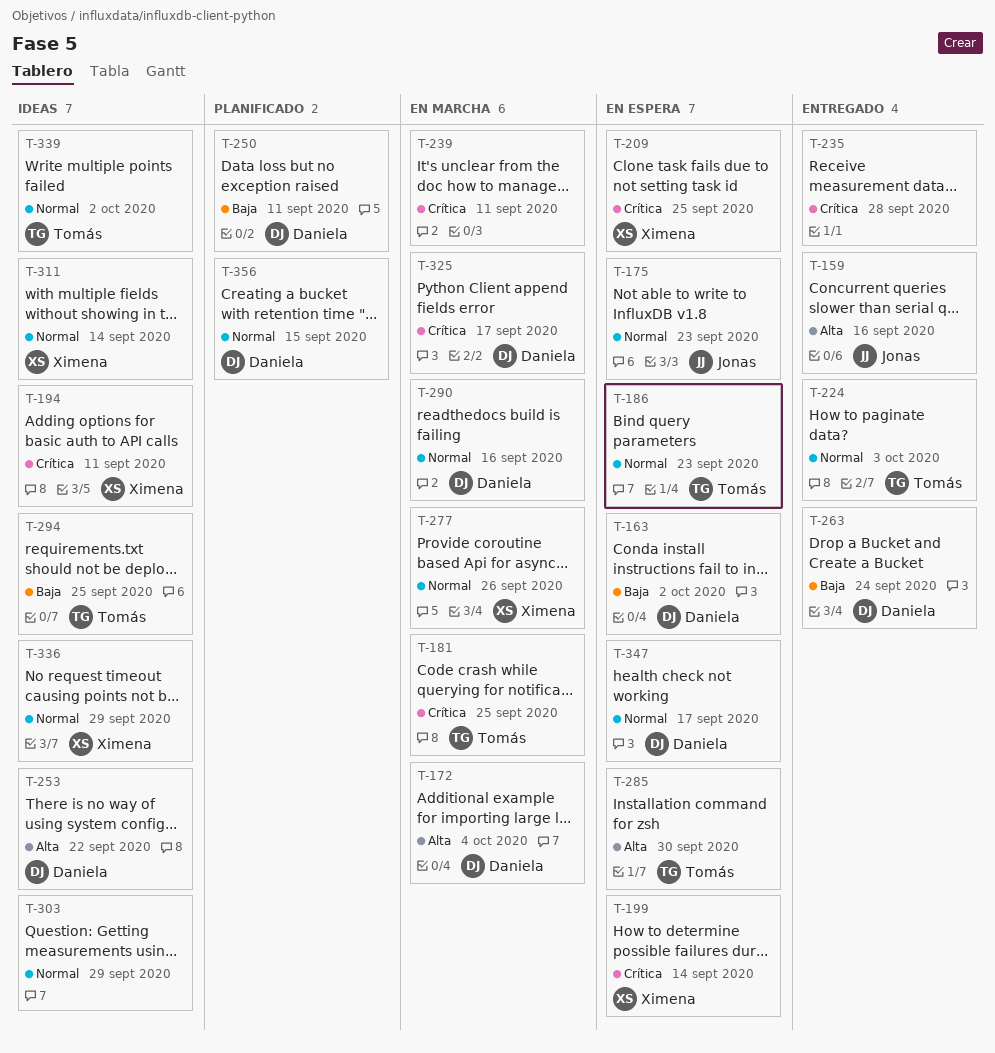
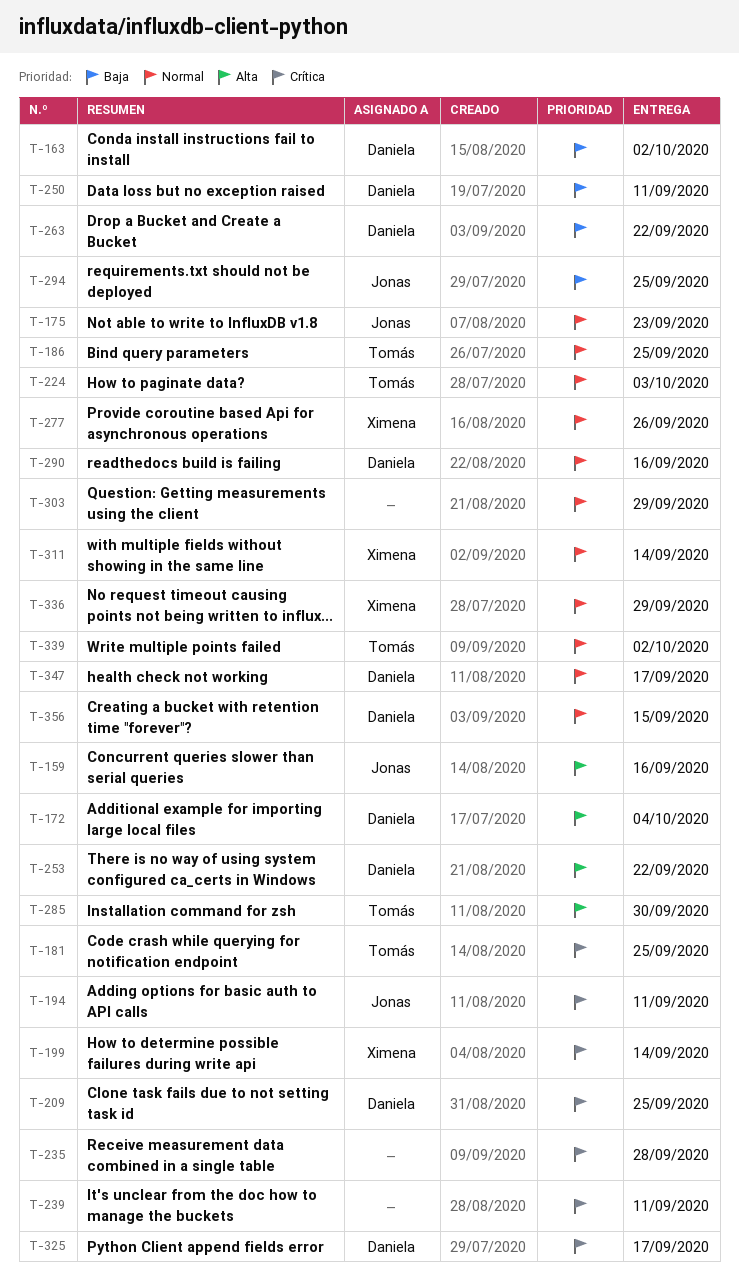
T-186, due: Sep 23 -> Sep 25
T-194, owner: Ximena -> Jonas
T-209, owner: Ximena -> Daniela
T-263, due: Sep 24 -> Sep 22
T-294, owner: Tomás -> Jonas

